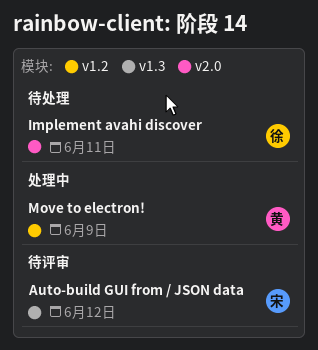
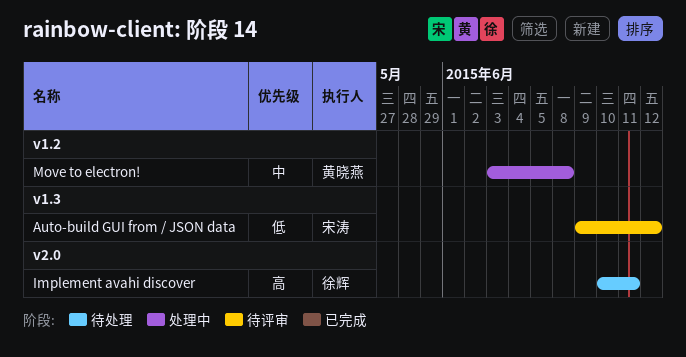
Move to electron!, due: Jun 9 -> Jun 8

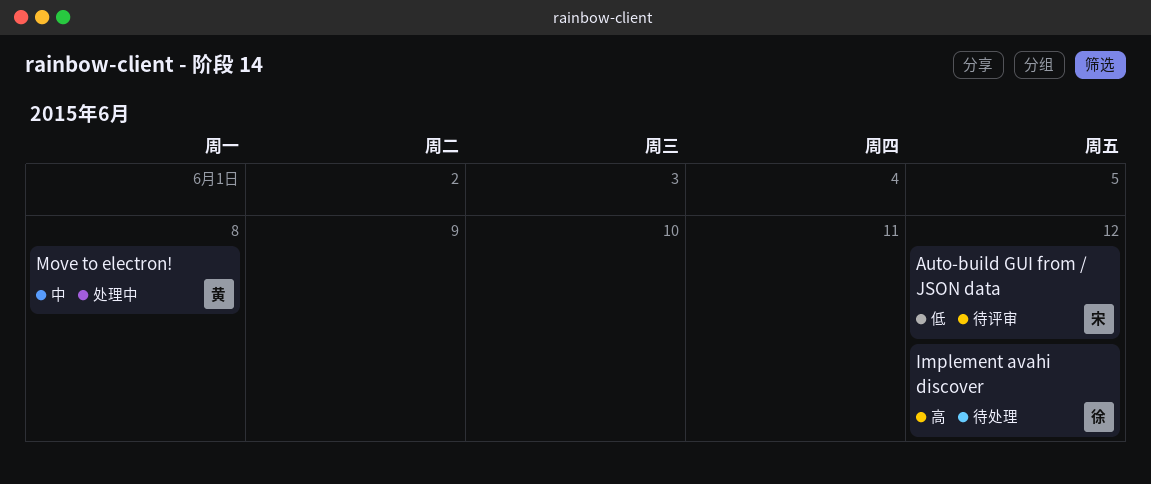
Implement avahi discover, due: Jun 11 -> Jun 12

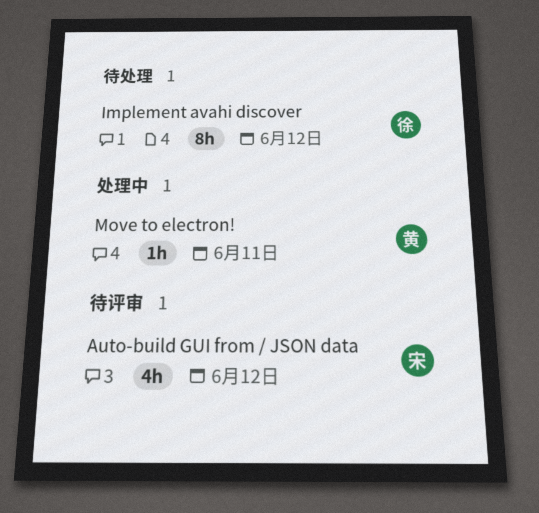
Move to electron!, due: Jun 8 -> Jun 11

